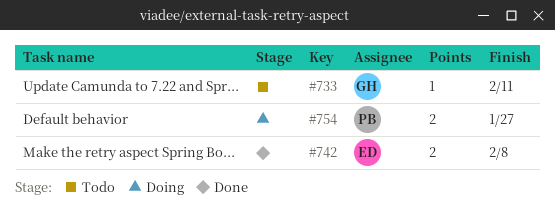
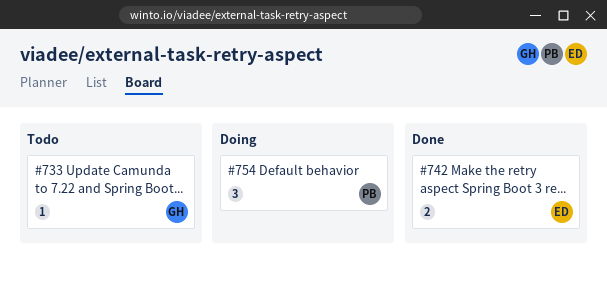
#754, estimate: 2 -> 3

